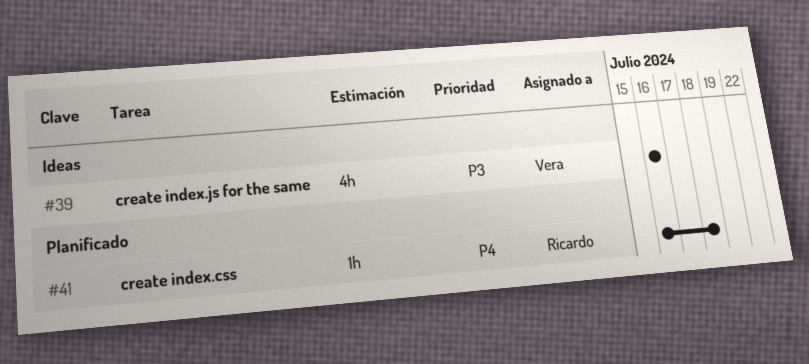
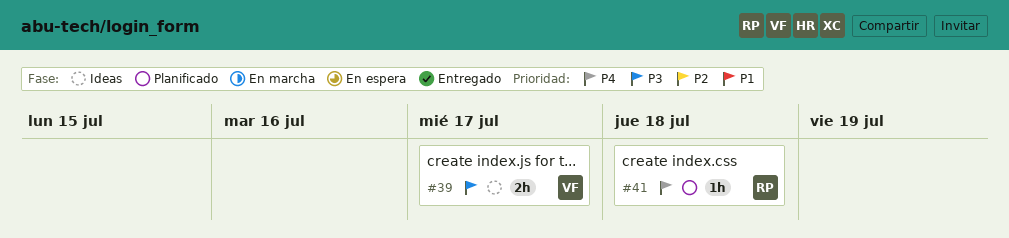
#39, estimate: 4h -> 2h
#39, due: Jul 16 -> Jul 17

